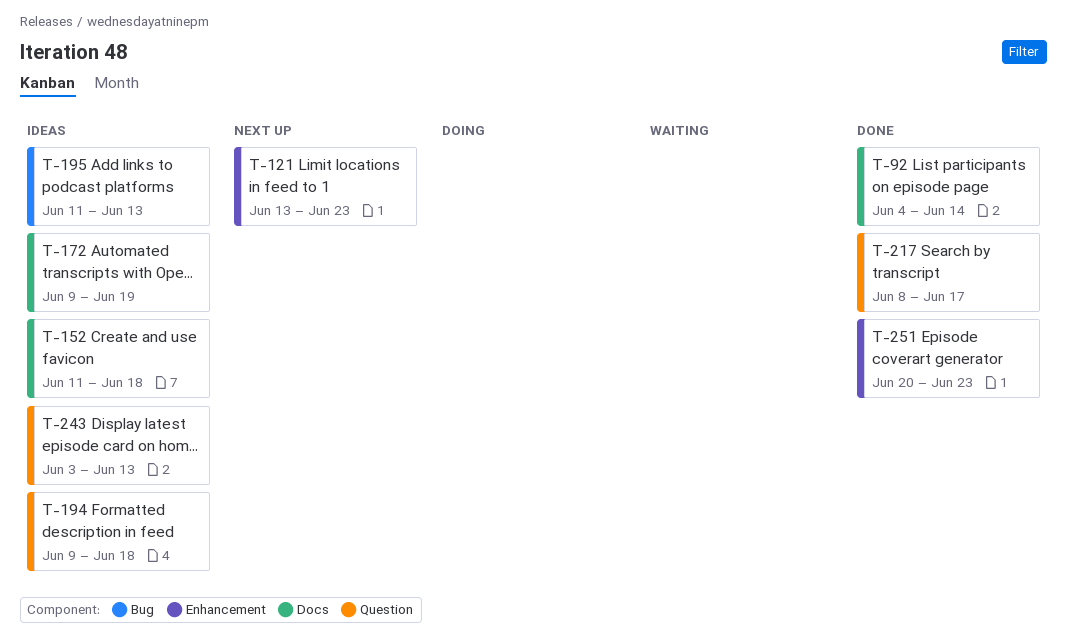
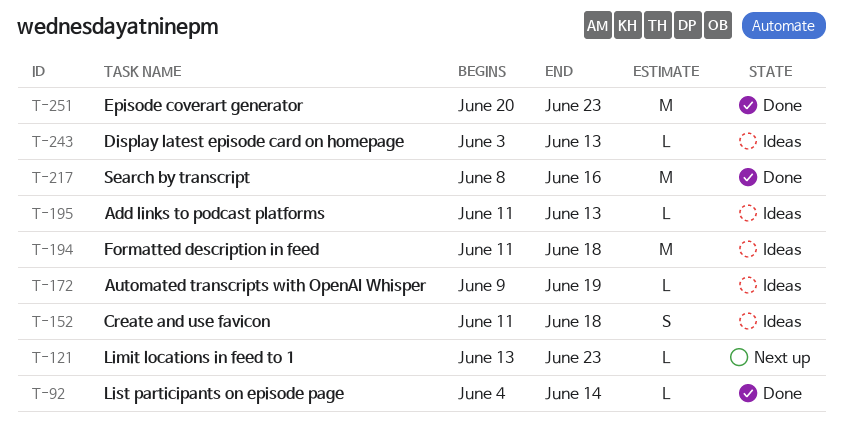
T-194, start: Jun 9 -> Jun 11
T-217, due: Jun 17 -> Jun 16

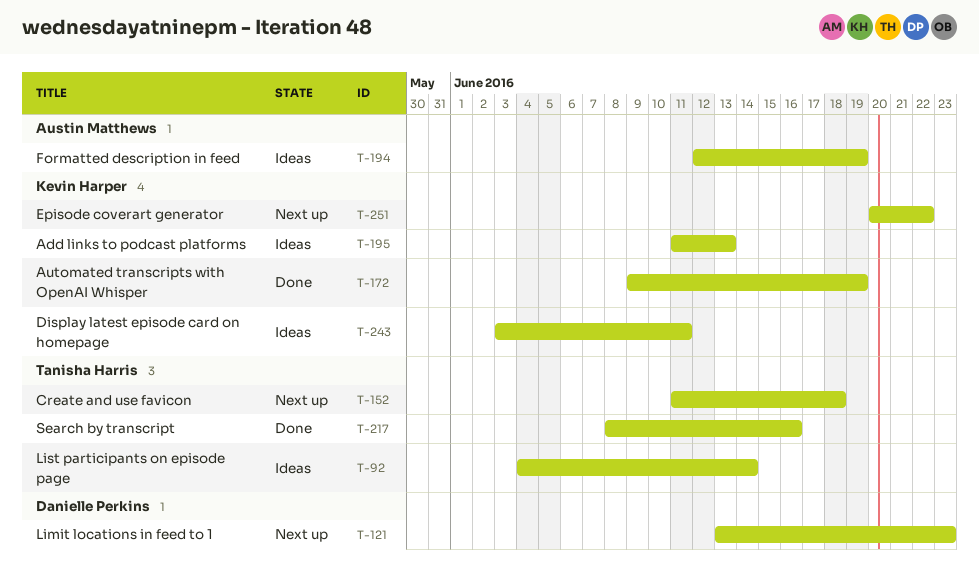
T-92, status: Done -> Ideas
T-152, status: Ideas -> Next up
T-172, status: Ideas -> Done
T-194, start: Jun 11 -> Jun 12
T-194, due: Jun 18 -> Jun 19
T-243, due: Jun 13 -> Jun 11
T-251, status: Done -> Next up
T-251, due: Jun 23 -> Jun 22

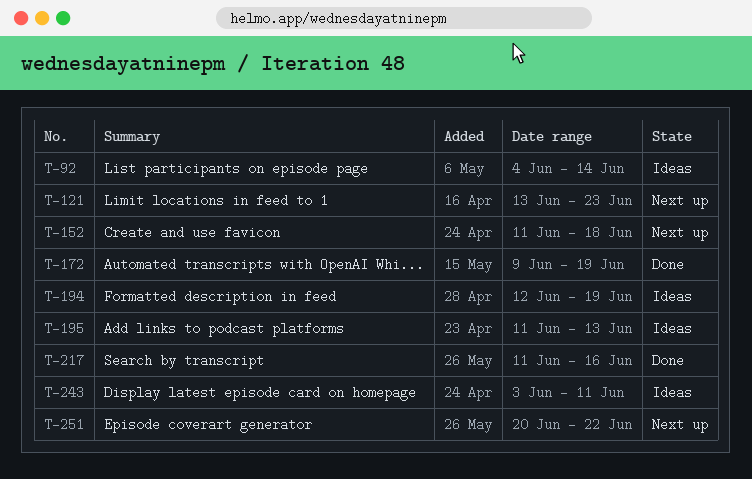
T-217, start: Jun 8 -> Jun 11

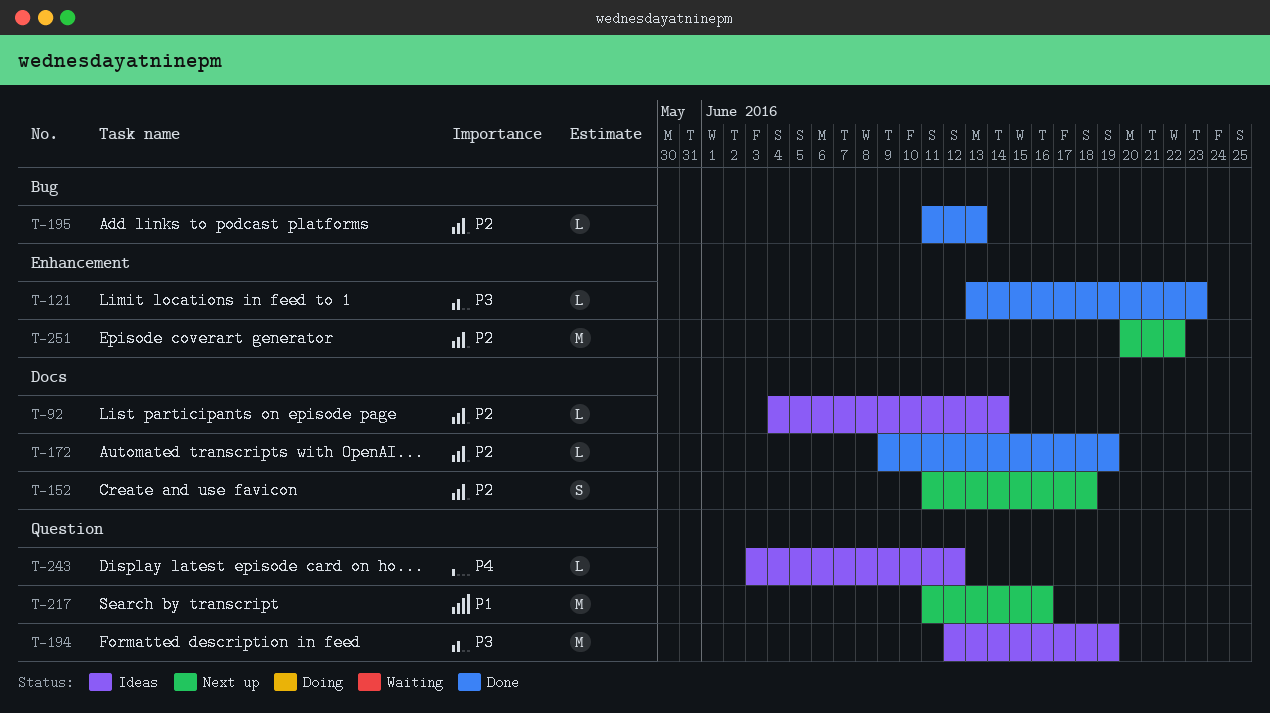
T-121, status: Next up -> Done
T-195, status: Ideas -> Done
T-217, status: Done -> Next up
T-243, due: Jun 11 -> Jun 12

